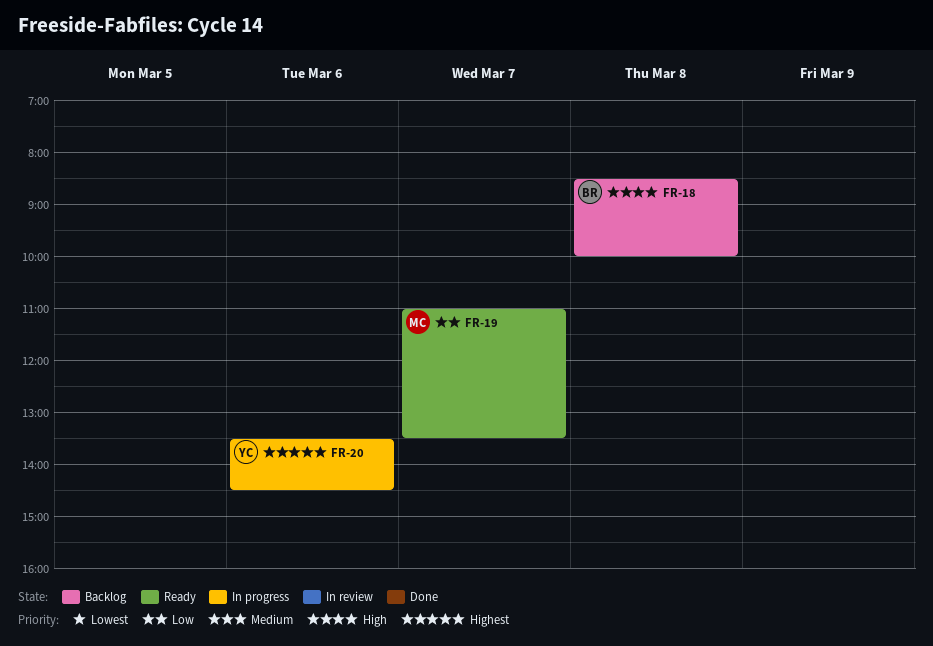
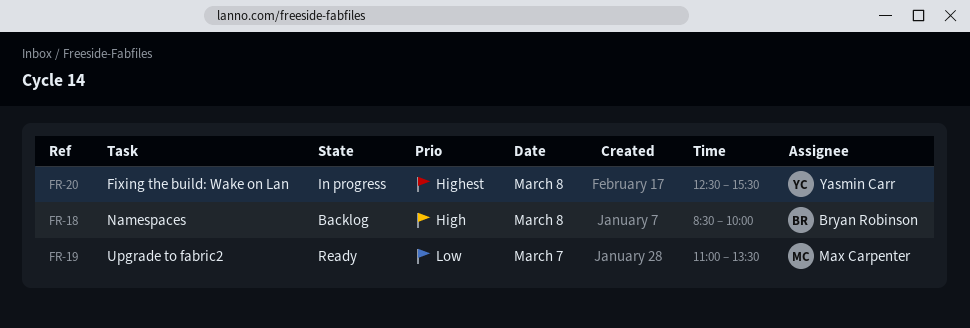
FR-20, day: Mar 6 -> Mar 8
FR-20, begins: 13:30 -> 12:30
FR-20, ends: 14:30 -> 15:30

